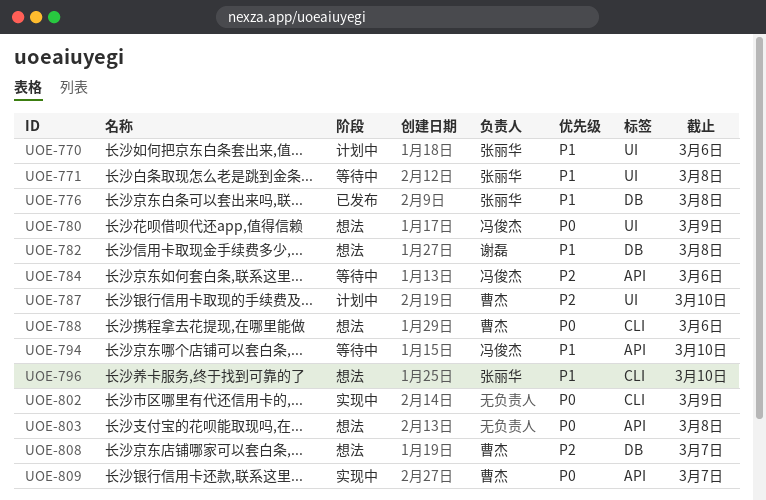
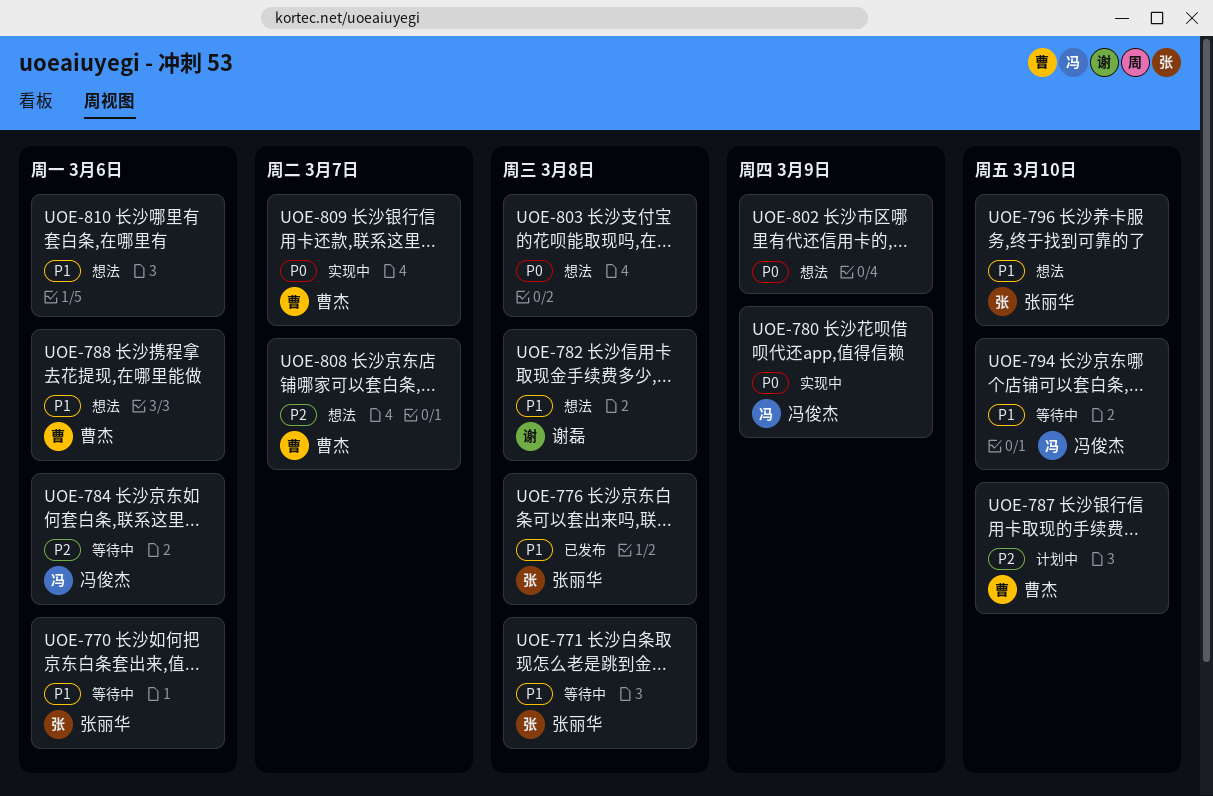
UOE-770, status: 计划中 -> 等待中
UOE-780, status: 想法 -> 实现中
UOE-788, priority: P0 -> P1
UOE-802, status: 实现中 -> 想法
UOE-810: none -> present

